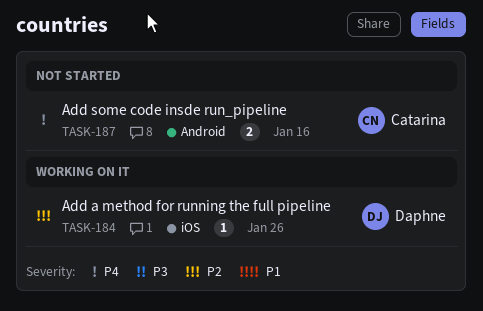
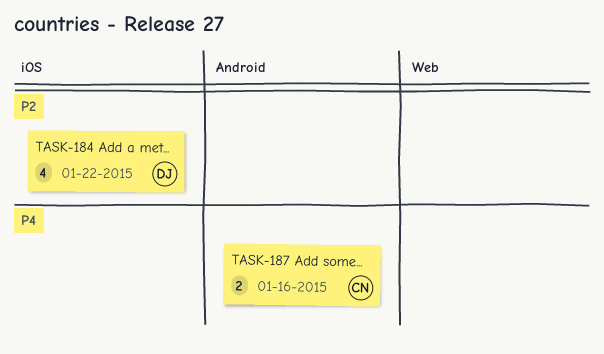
TASK-184, estimate: 1 -> 4
TASK-184, due: Jan 26 -> Jan 22

